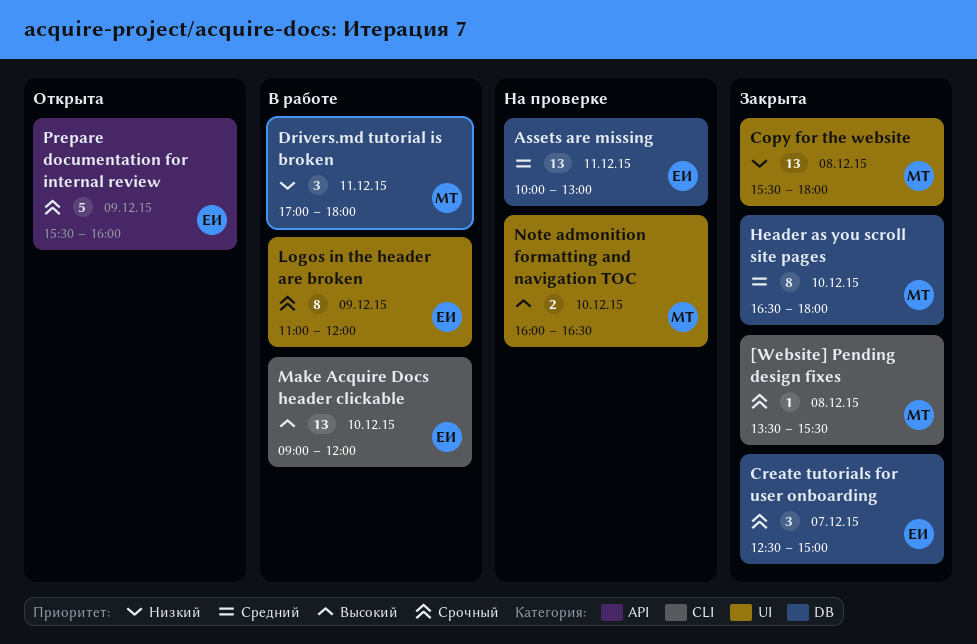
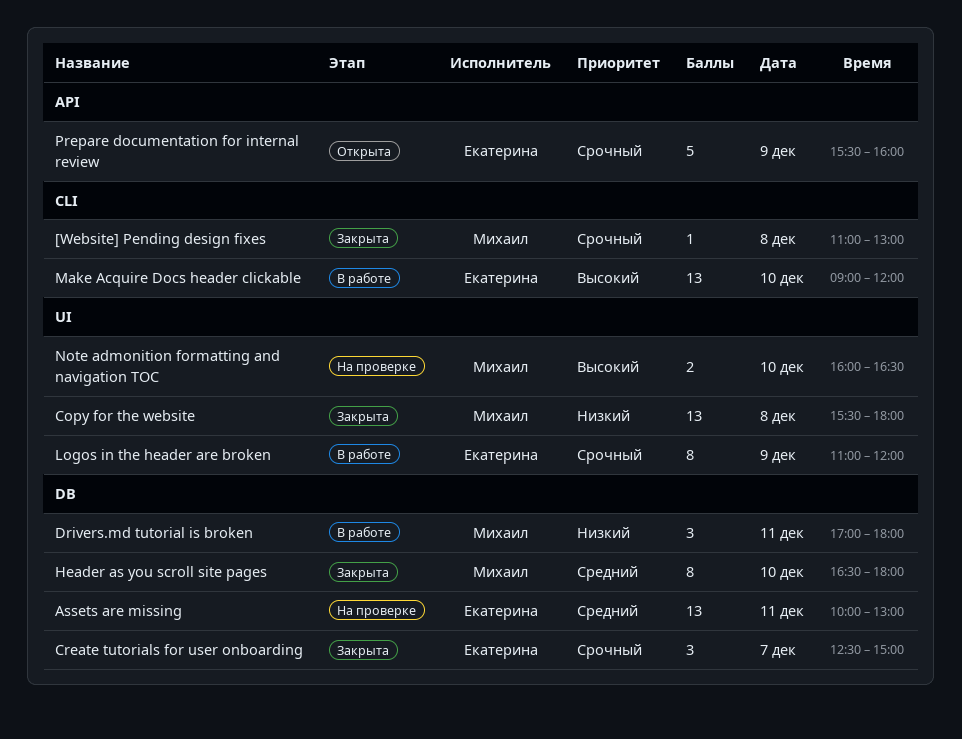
[Website] Pending design fixes, begins: 13:30 -> 11:00
[Website] Pending design fixes, ends: 15:30 -> 13:00

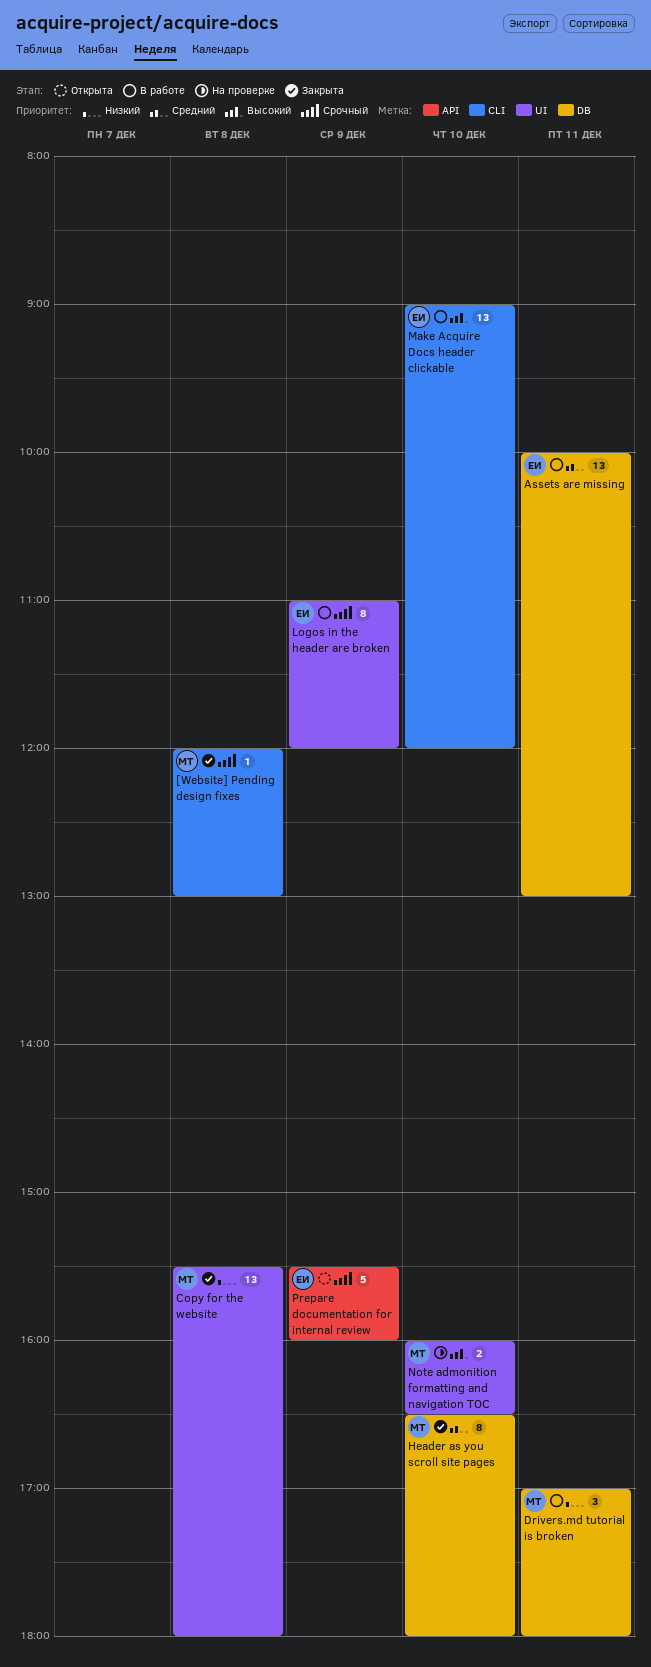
[Website] Pending design fixes, begins: 11:00 -> 12:00
Assets are missing, status: На проверке -> В работе
Create tutorials for user onboarding: present -> none

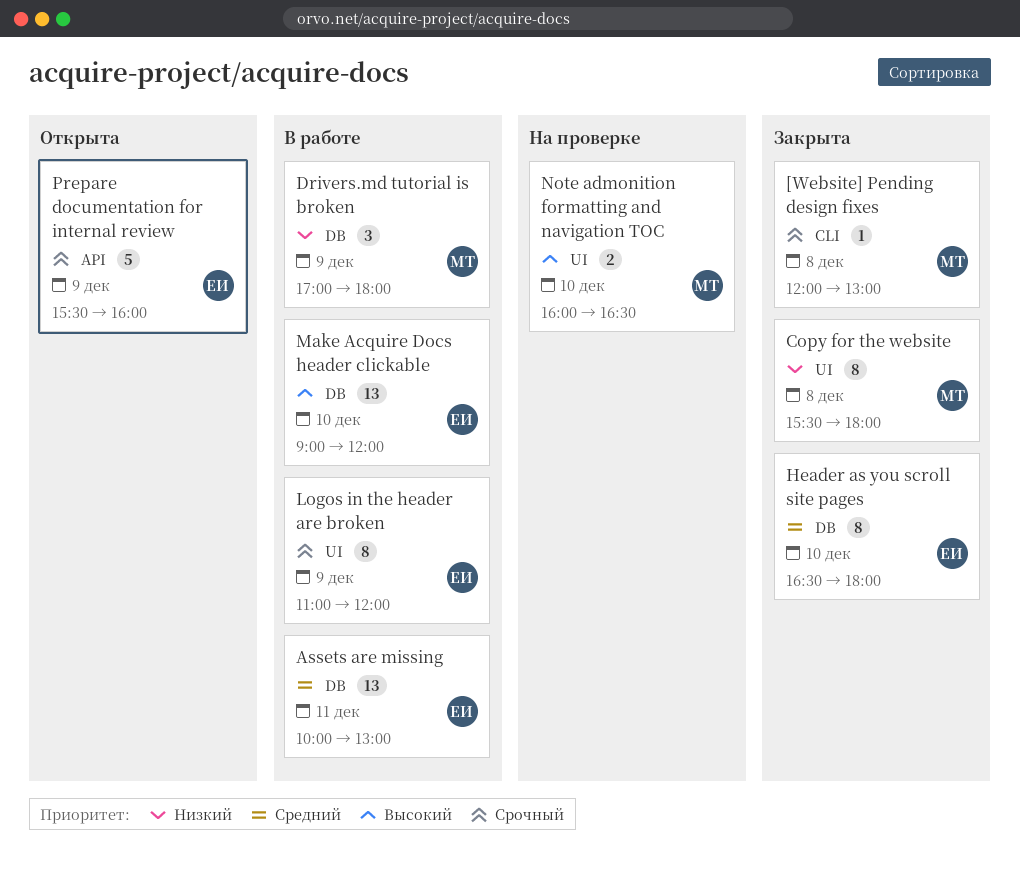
Copy for the website, estimate: 13 -> 8
Drivers.md tutorial is broken, day: Dec 11 -> Dec 9
Header as you scroll site pages, owner: МТ -> ЕИ
Make Acquire Docs header clickable, label: CLI -> DB

